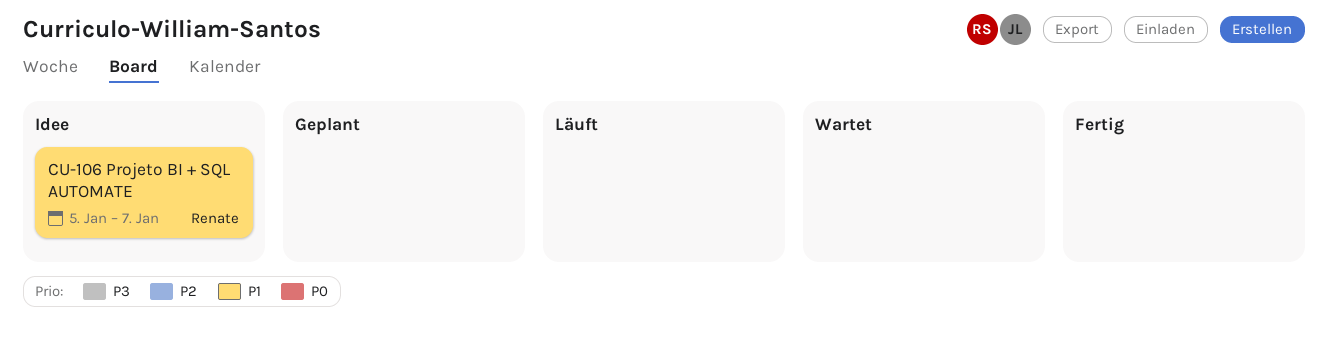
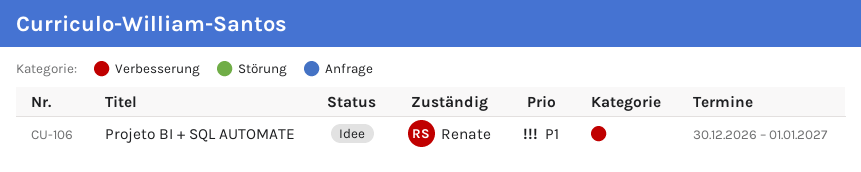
CU-106, start: Jan 5 -> Dec 30
CU-106, due: Jan 7 -> Jan 1

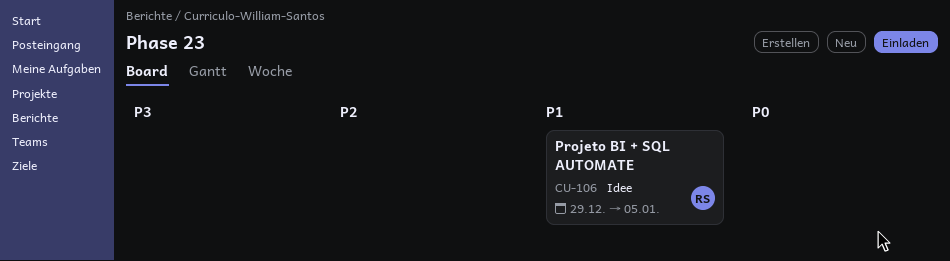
CU-106, start: Dec 30 -> Dec 29
CU-106, due: Jan 1 -> Jan 5

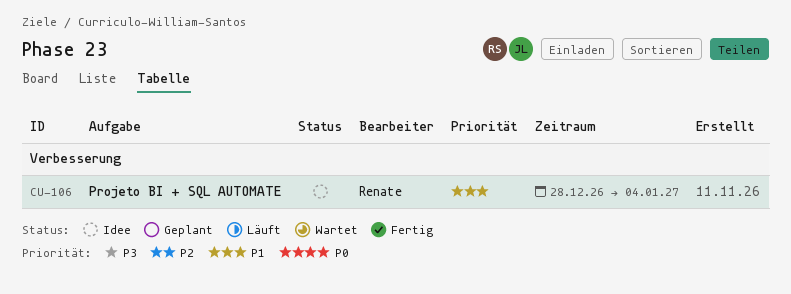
CU-106, start: Dec 29 -> Dec 28
CU-106, due: Jan 5 -> Jan 4

